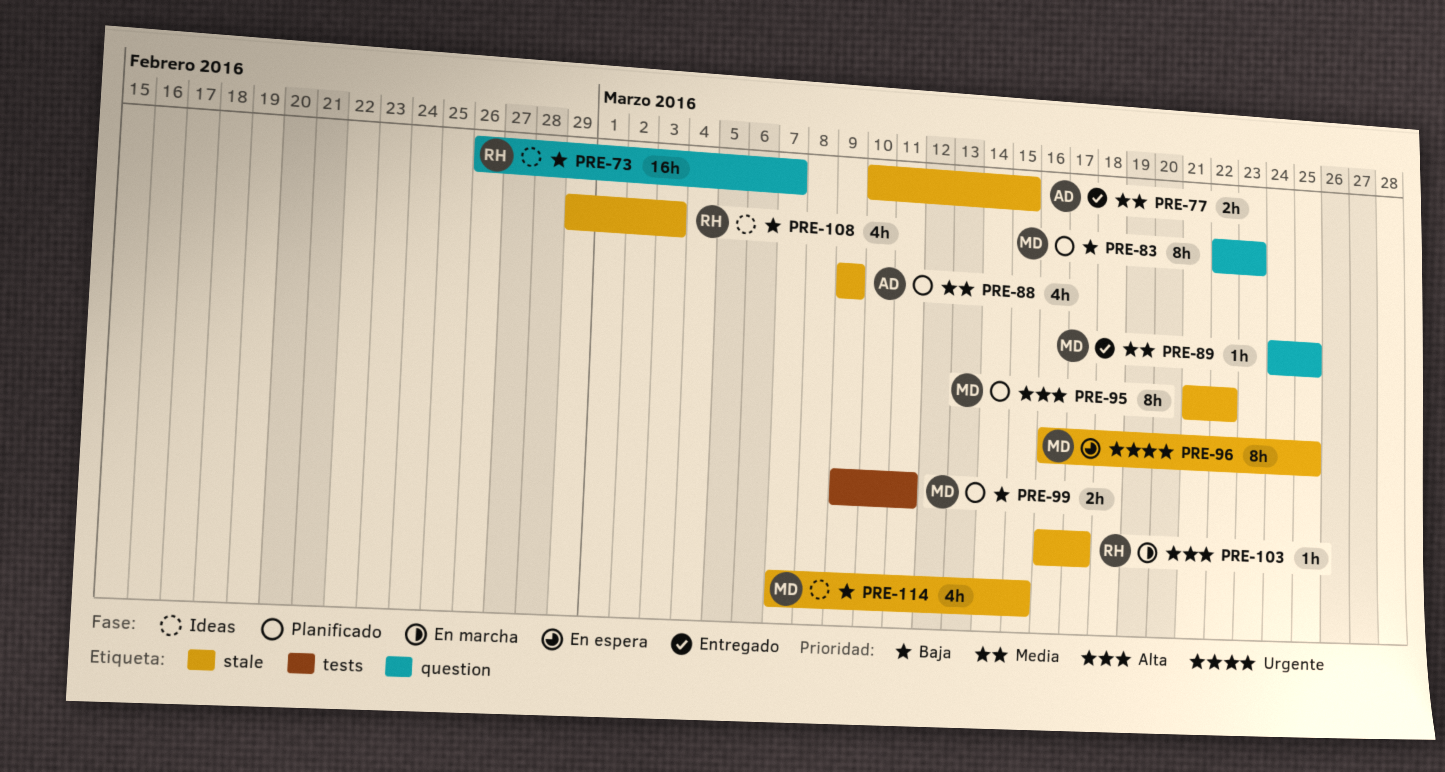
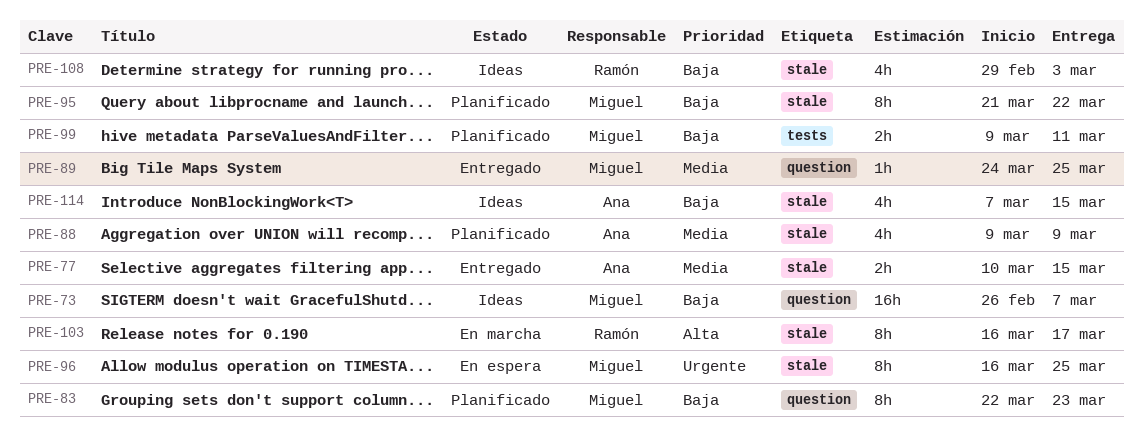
PRE-73, owner: Ramón -> Miguel
PRE-95, priority: Alta -> Baja
PRE-103, estimate: 1h -> 8h
PRE-114, owner: Miguel -> Ana

